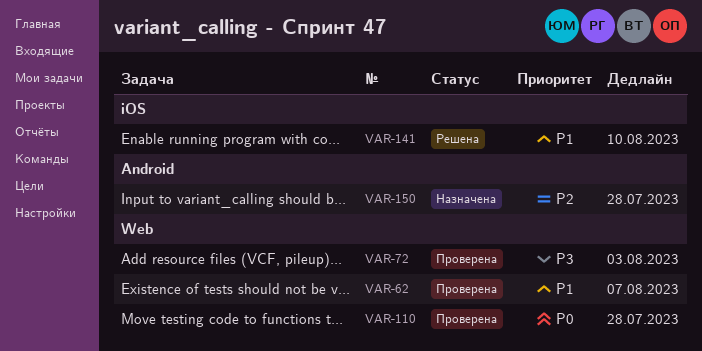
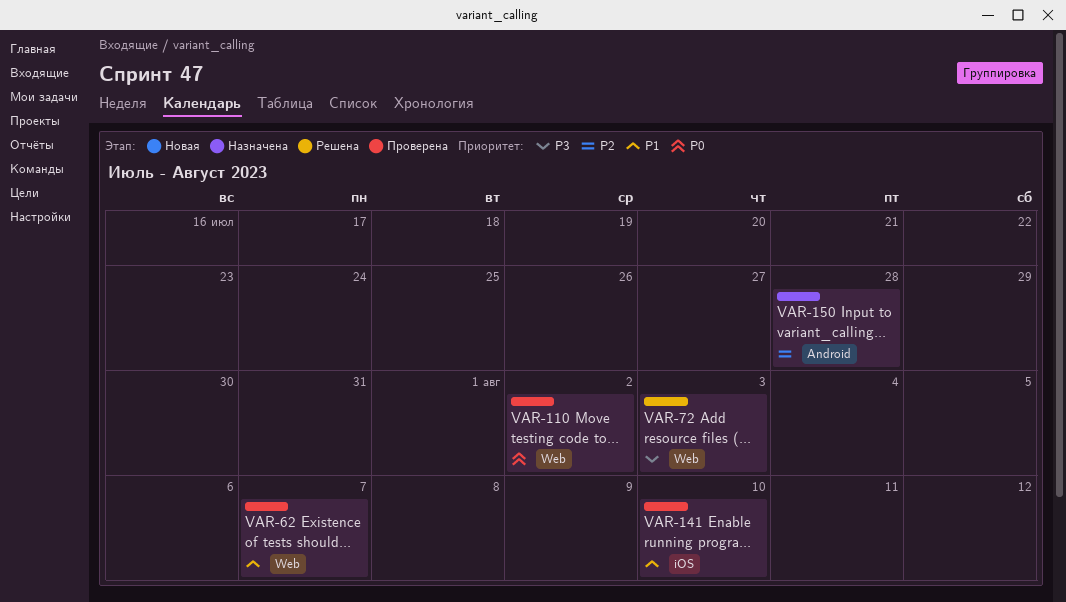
VAR-72, status: Проверена -> Решена
VAR-110, due: Jul 28 -> Aug 2
VAR-141, status: Решена -> Проверена

